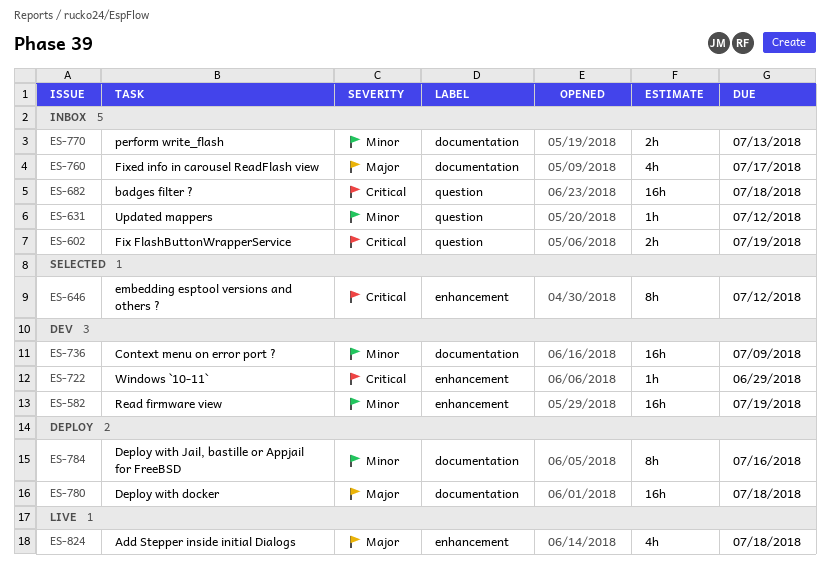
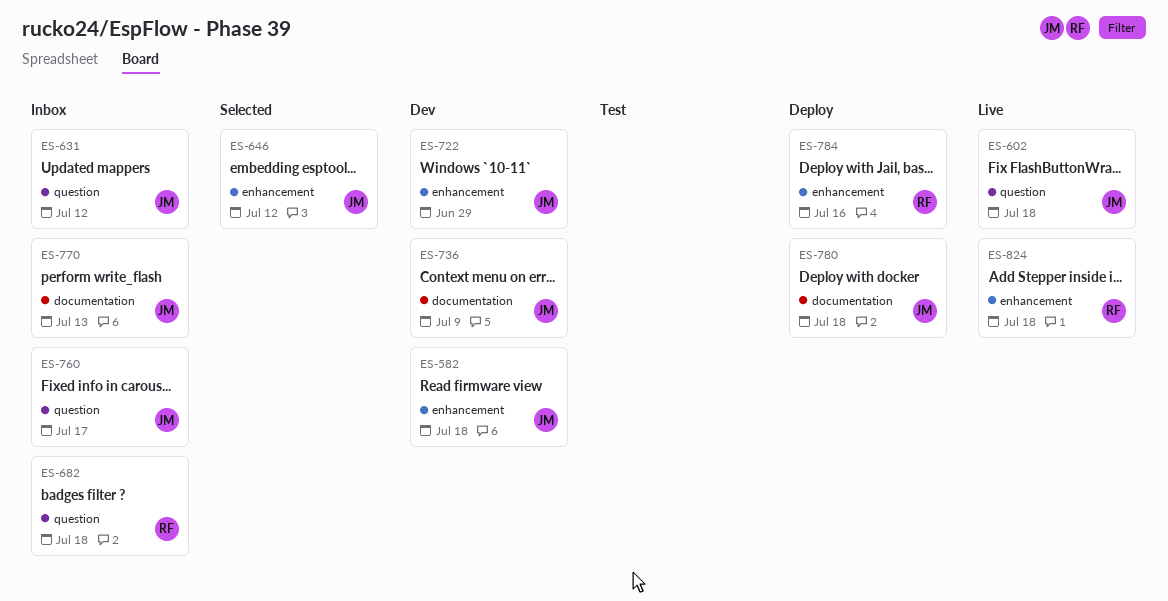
ES-582, due: Jul 19 -> Jul 18
ES-602, status: Inbox -> Live
ES-602, due: Jul 19 -> Jul 18
ES-760, label: documentation -> question
ES-784, label: documentation -> enhancement

